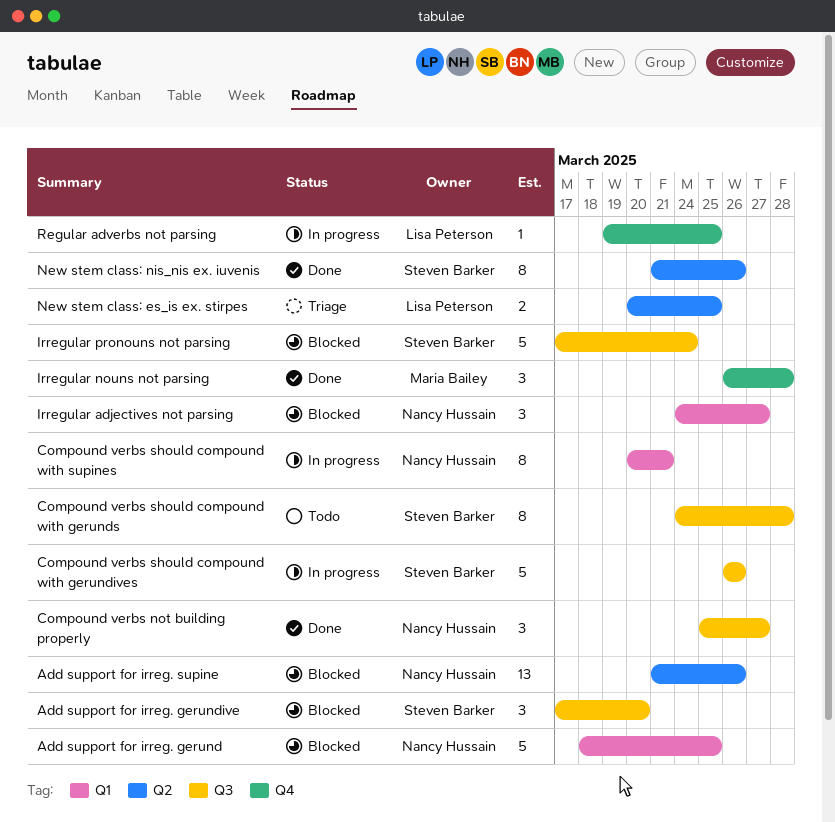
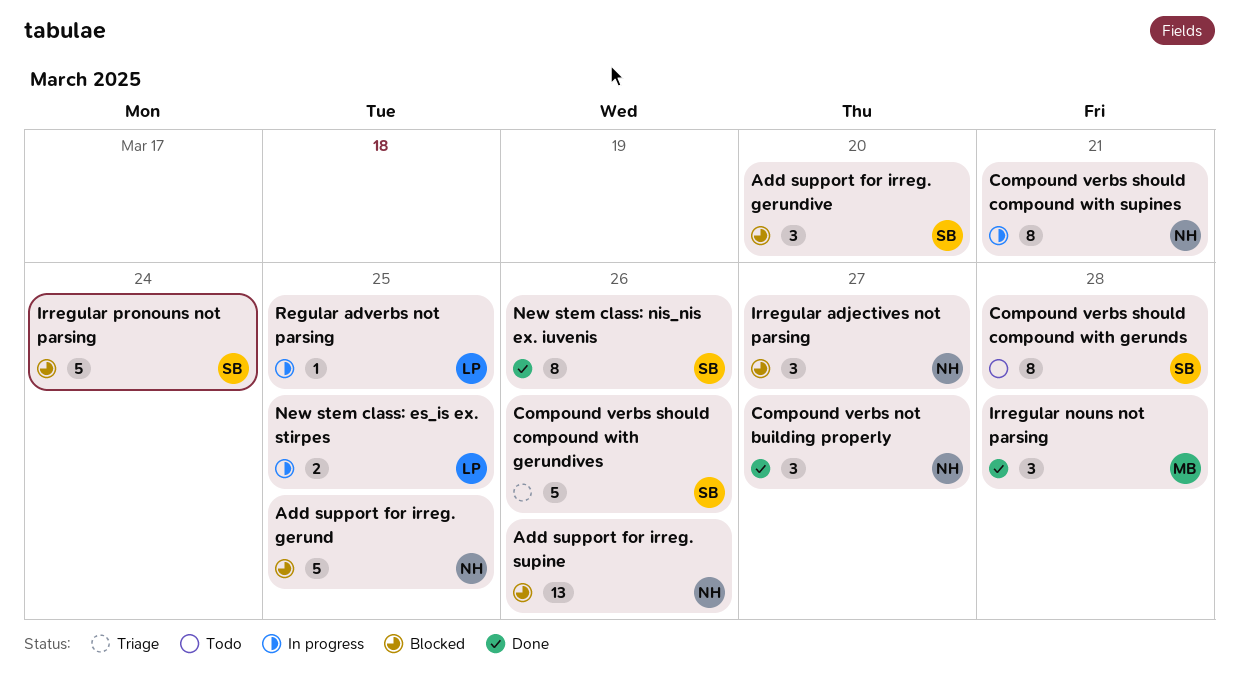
Compound verbs should compound with gerundives, status: In progress -> Triage
New stem class: es_is ex. stirpes, status: Triage -> In progress

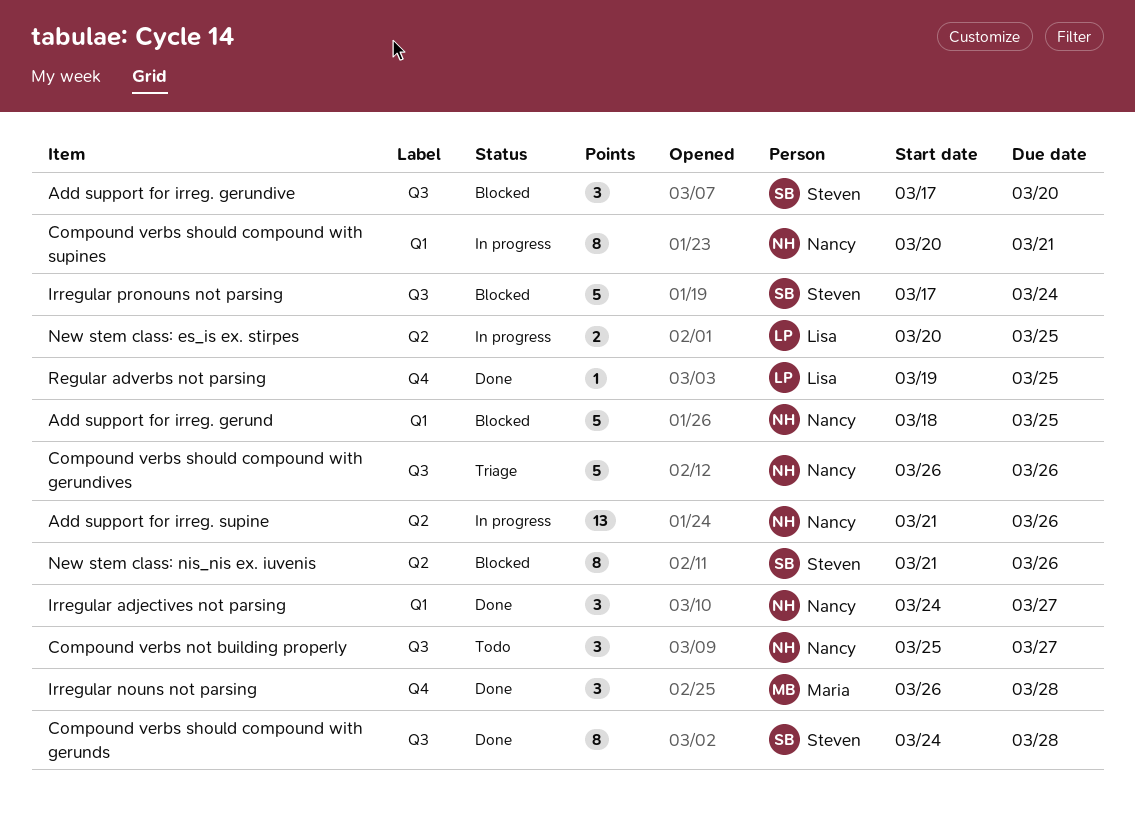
Add support for irreg. supine, status: Blocked -> In progress
Compound verbs not building properly, status: Done -> Todo
Compound verbs should compound with gerundives, owner: Steven -> Nancy
Compound verbs should compound with gerunds, status: Todo -> Done
Irregular adjectives not parsing, status: Blocked -> Done
New stem class: nis_nis ex. iuvenis, status: Done -> Blocked
Regular adverbs not parsing, status: In progress -> Done

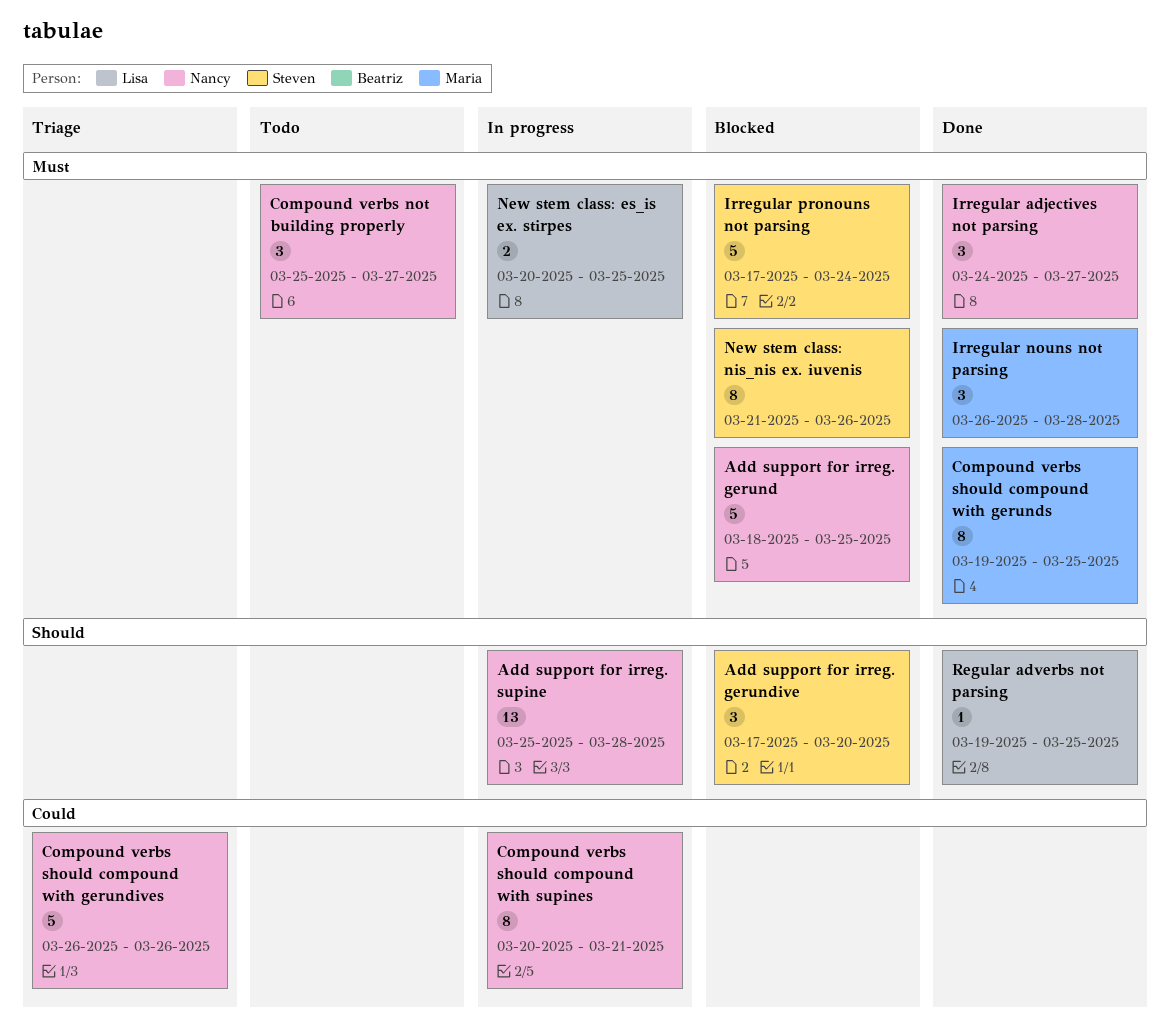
Add support for irreg. supine, start: Mar 21 -> Mar 25
Add support for irreg. supine, due: Mar 26 -> Mar 28
Compound verbs should compound with gerunds, owner: Steven -> Maria
Compound verbs should compound with gerunds, start: Mar 24 -> Mar 19
Compound verbs should compound with gerunds, due: Mar 28 -> Mar 25

